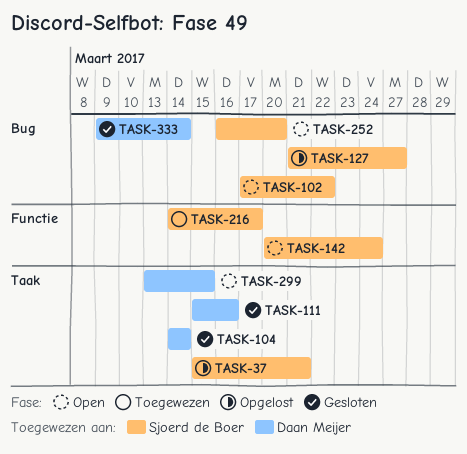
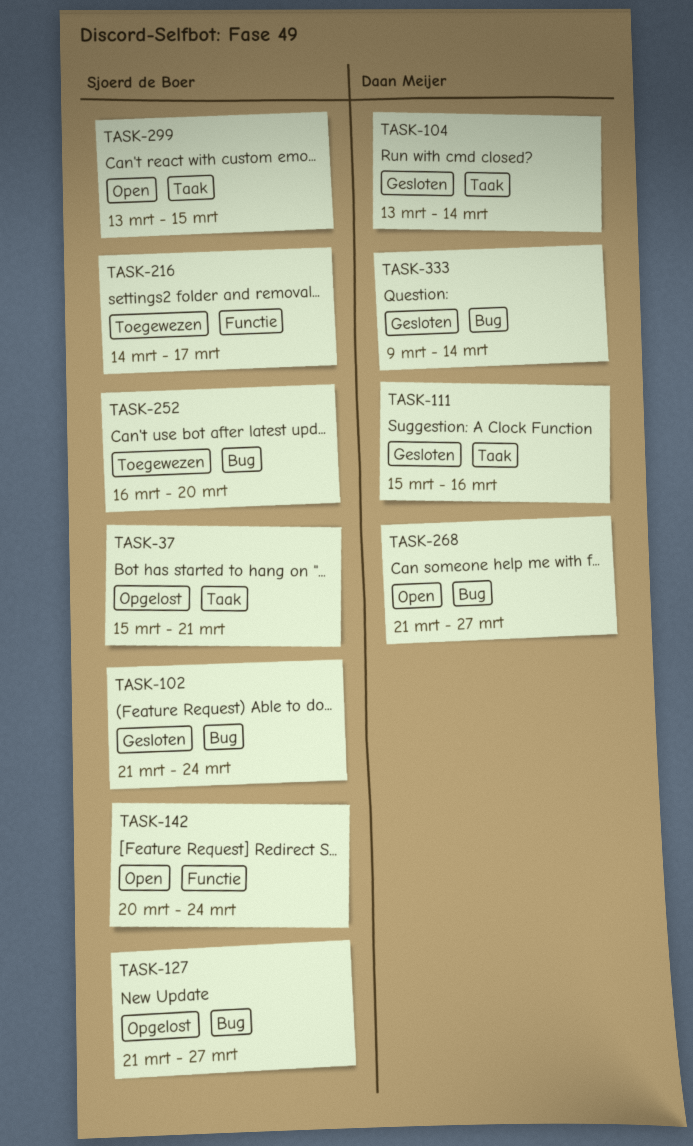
TASK-102, status: Open -> Gesloten
TASK-102, start: Mar 17 -> Mar 21
TASK-102, due: Mar 22 -> Mar 24
TASK-104, start: Mar 14 -> Mar 13
TASK-252, status: Open -> Toegewezen
TASK-268: none -> present
TASK-299, owner: Daan Meijer -> Sjoerd de Boer

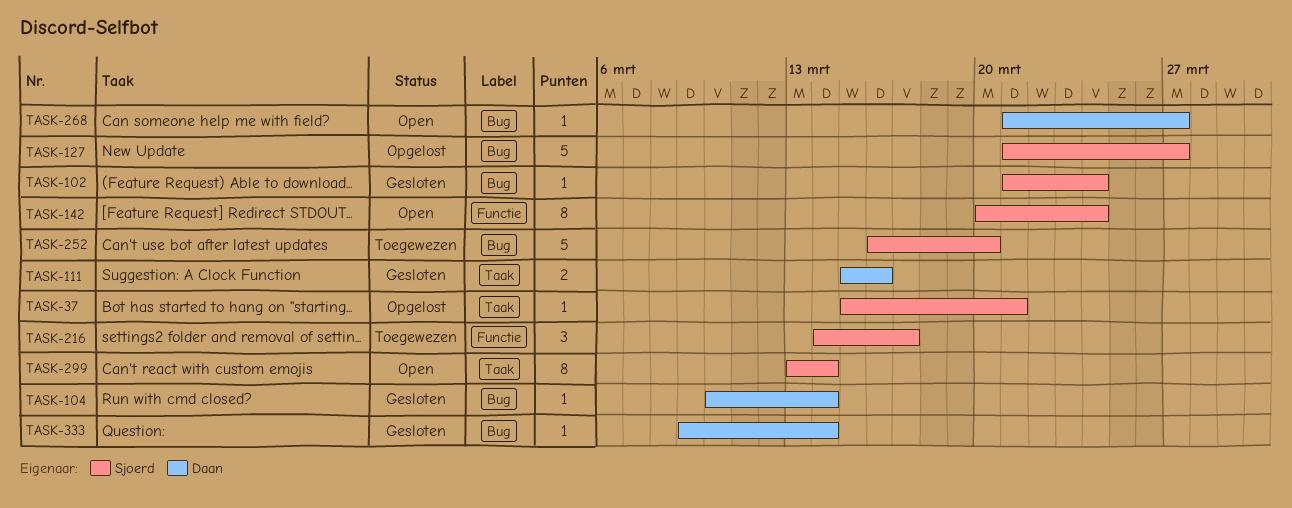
TASK-104, label: Taak -> Bug
TASK-104, start: Mar 13 -> Mar 10
TASK-299, due: Mar 15 -> Mar 14

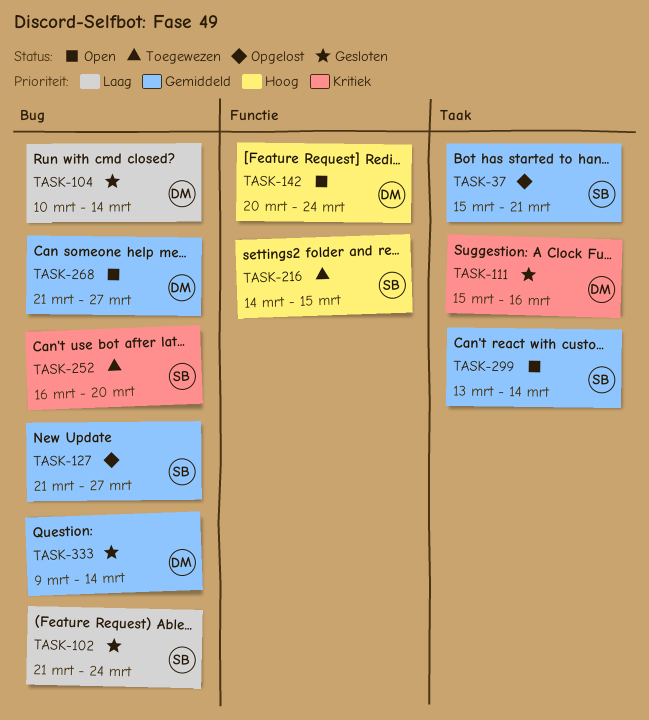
TASK-142, owner: Sjoerd -> Daan
TASK-216, due: Mar 17 -> Mar 15

